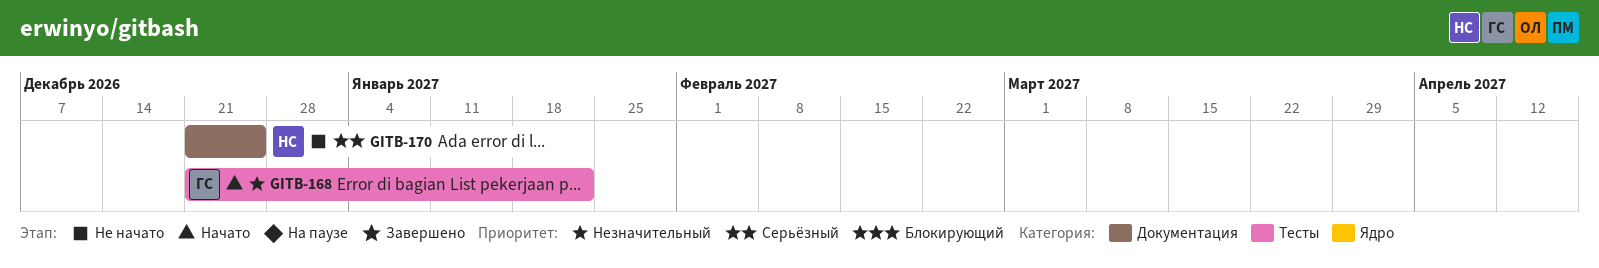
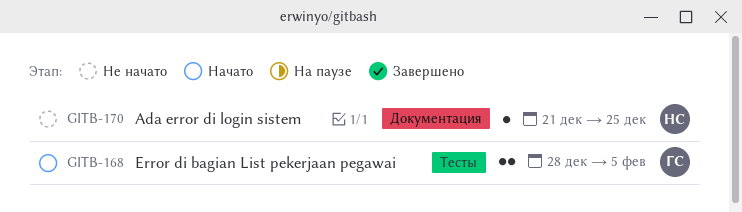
GITB-168, start: Dec 21 -> Dec 28
GITB-168, due: Jan 22 -> Feb 5

